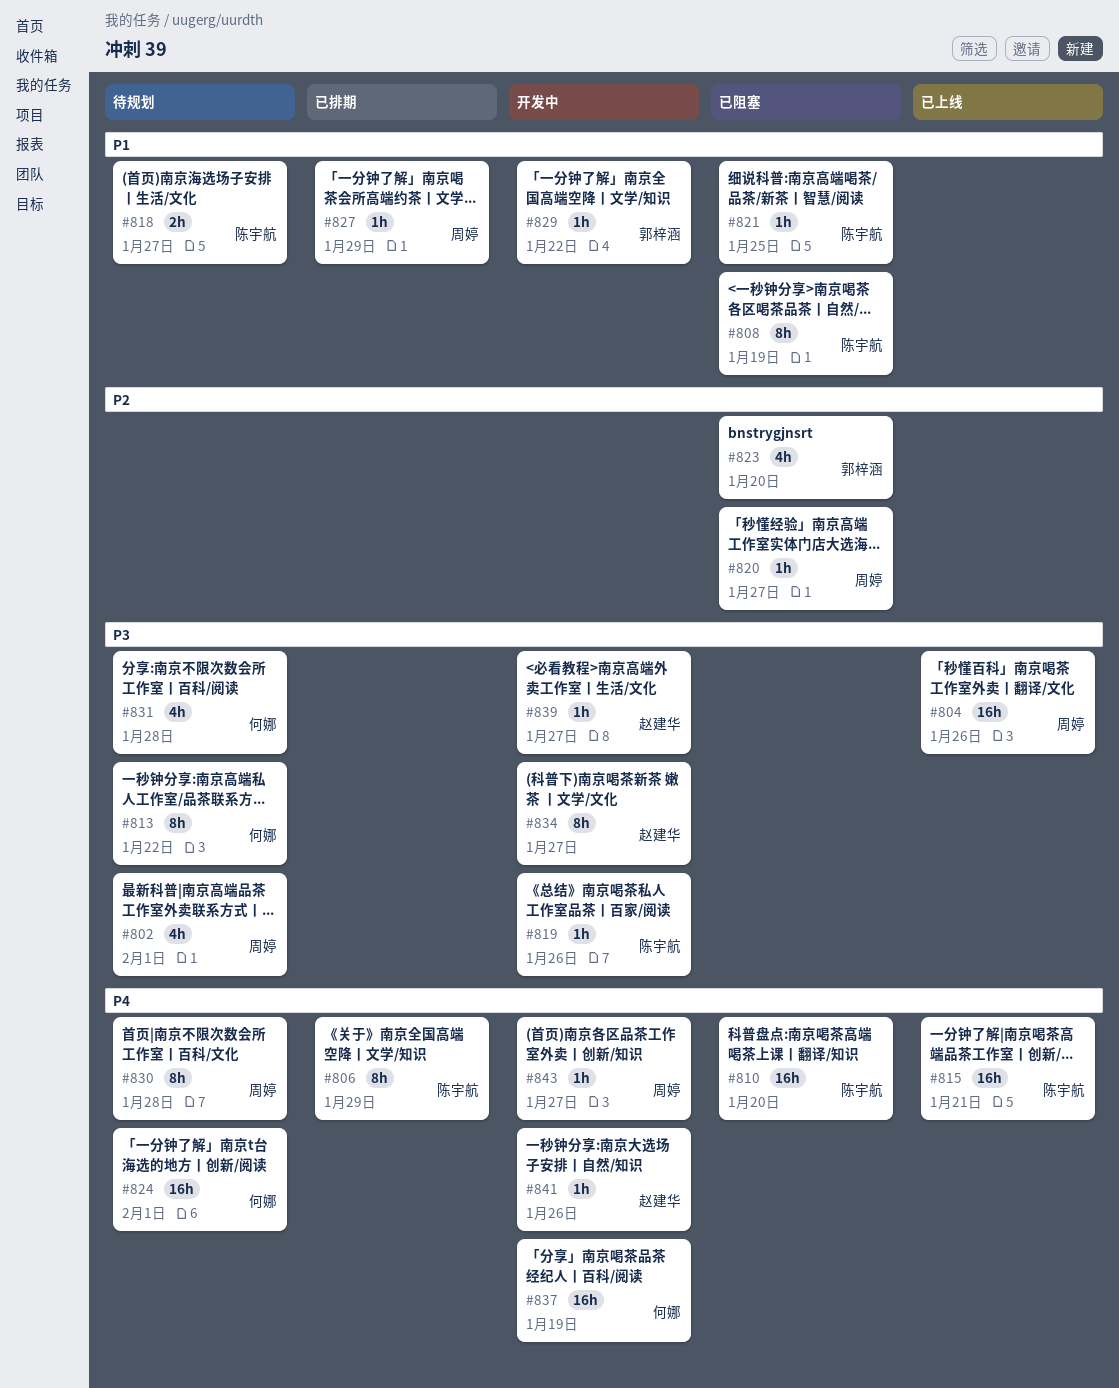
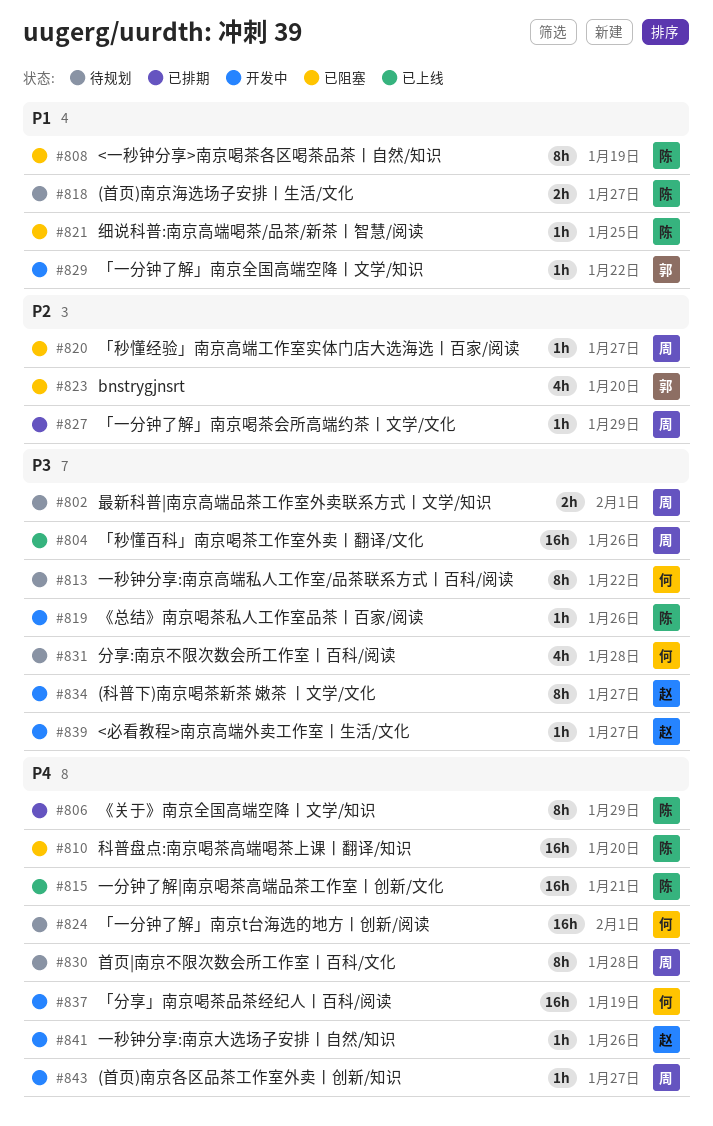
#802, estimate: 4h -> 2h
#827, priority: P1 -> P2

